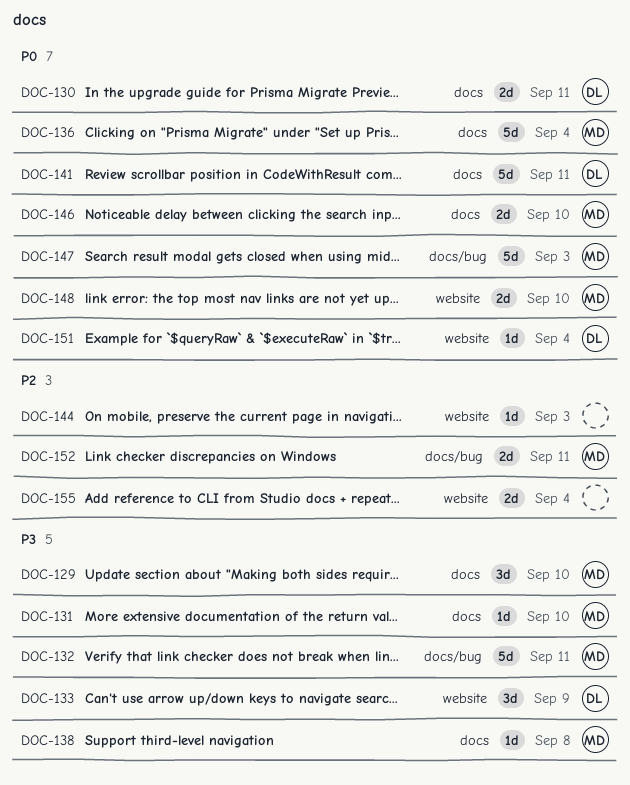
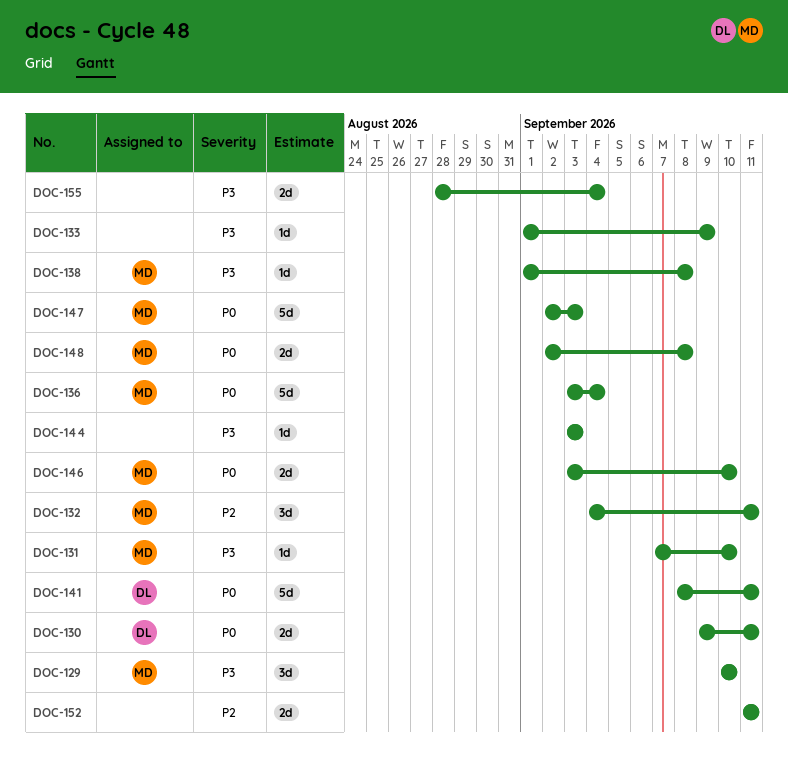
DOC-132, priority: P3 -> P2
DOC-132, estimate: 5d -> 3d
DOC-133, owner: DL -> none
DOC-133, estimate: 3d -> 1d
DOC-144, priority: P2 -> P3
DOC-148, due: Sep 10 -> Sep 8
DOC-151: present -> none
DOC-152, owner: MD -> none
DOC-155, priority: P2 -> P3

